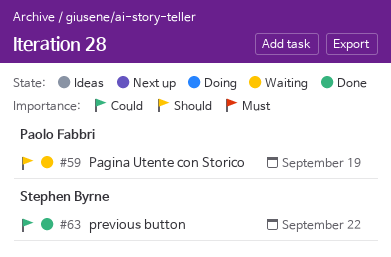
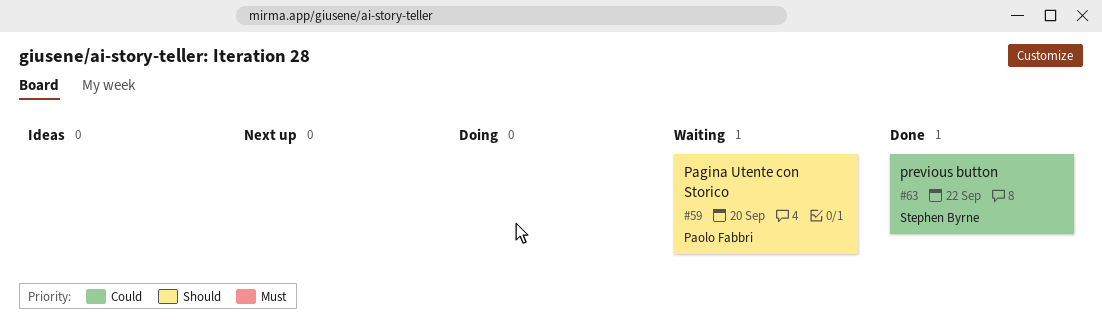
#59, due: Sep 19 -> Sep 20

